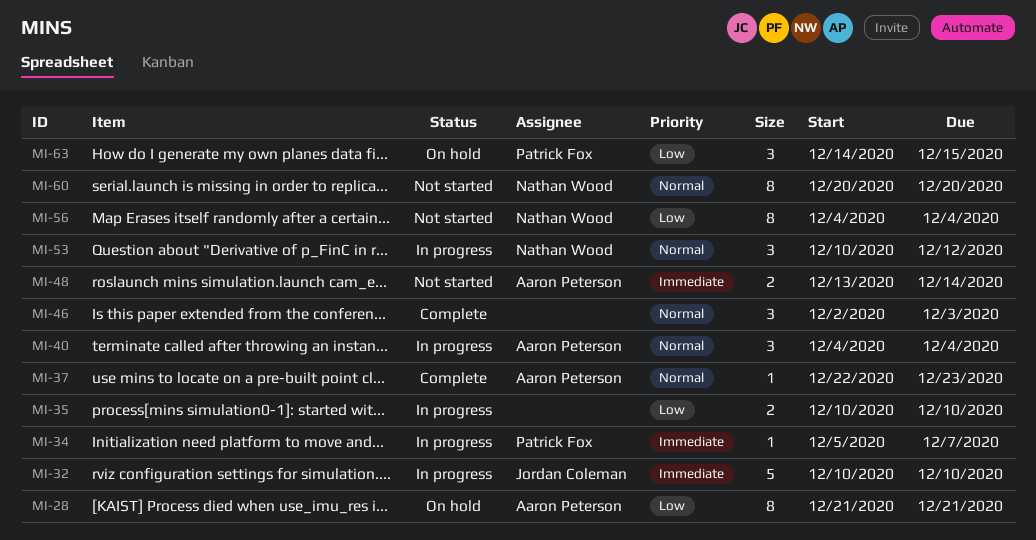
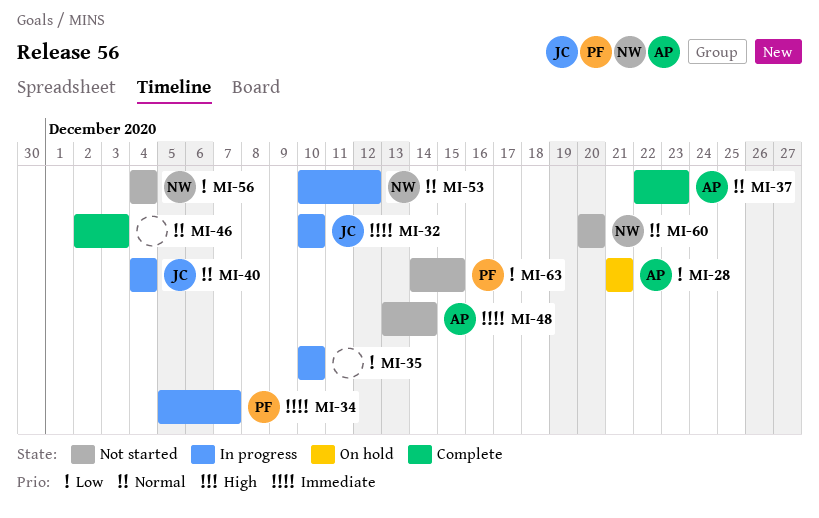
MI-40, owner: Aaron Peterson -> Jordan Coleman
MI-63, status: On hold -> Not started

